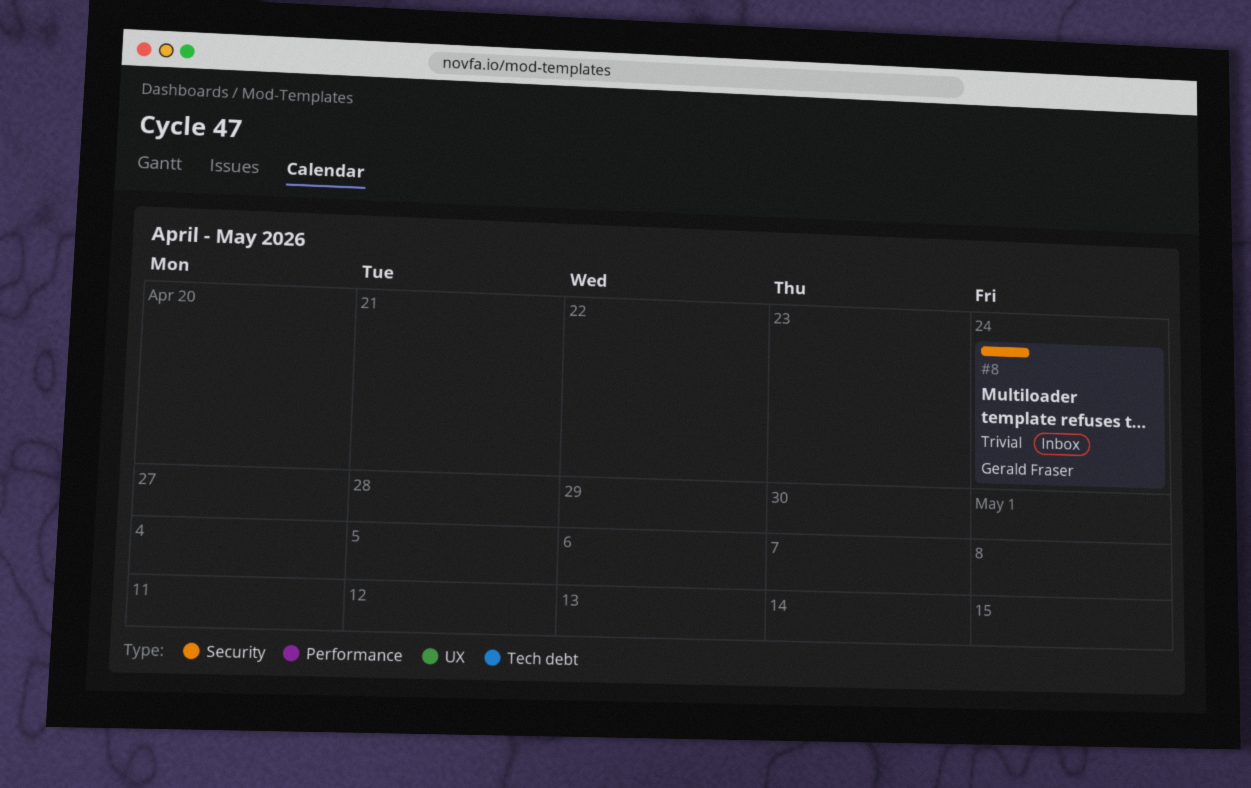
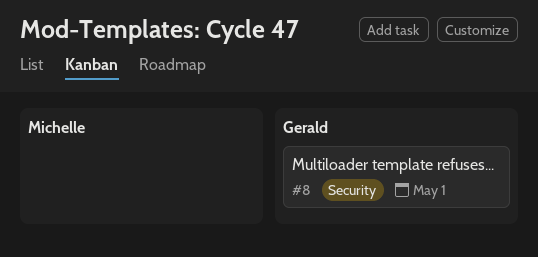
#8, due: Apr 24 -> May 1

